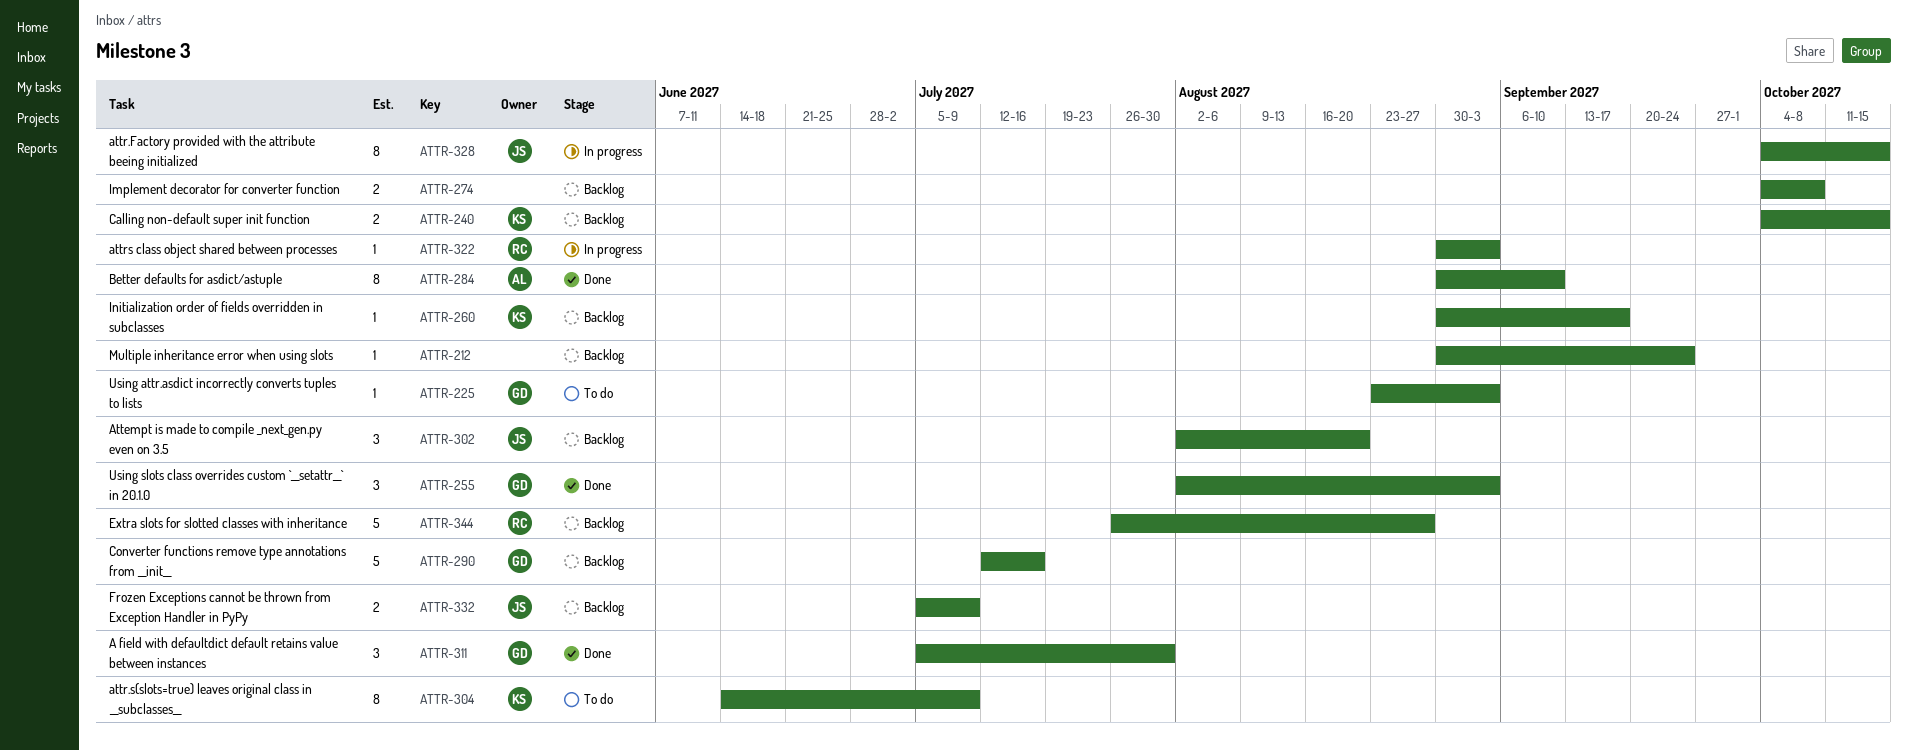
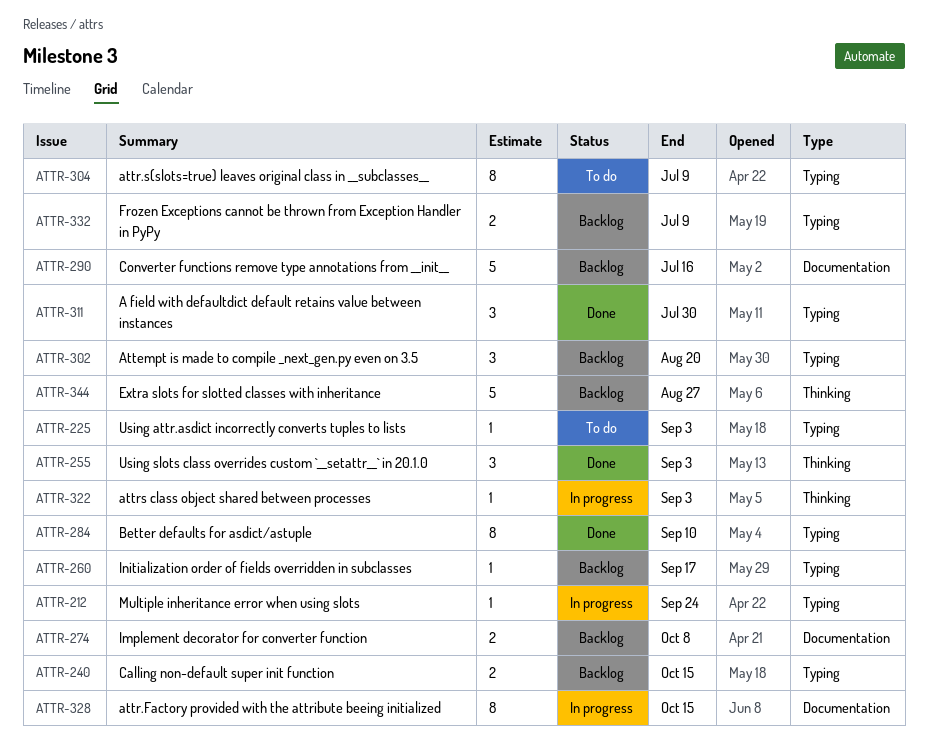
ATTR-212, status: Backlog -> In progress

